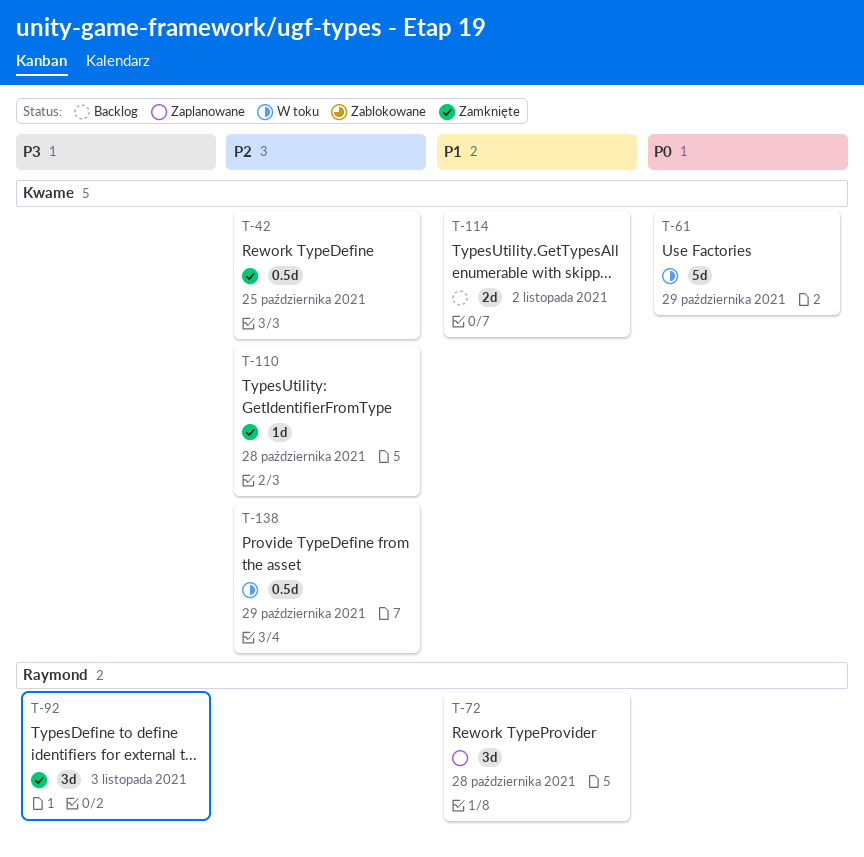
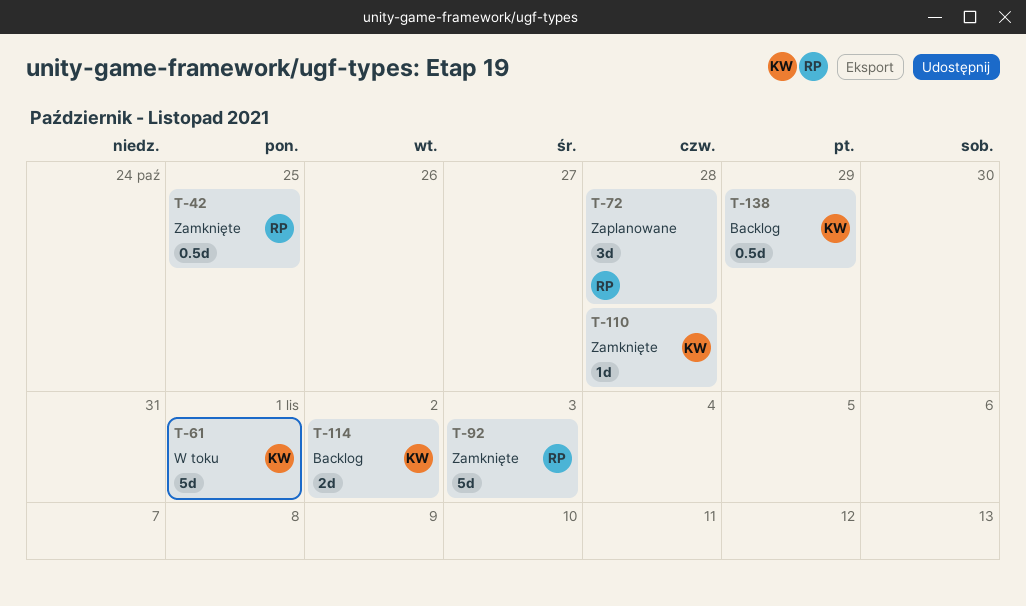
T-42, owner: Kwame -> Raymond
T-61, due: Oct 29 -> Nov 1
T-92, estimate: 3d -> 5d
T-138, status: W toku -> Backlog

